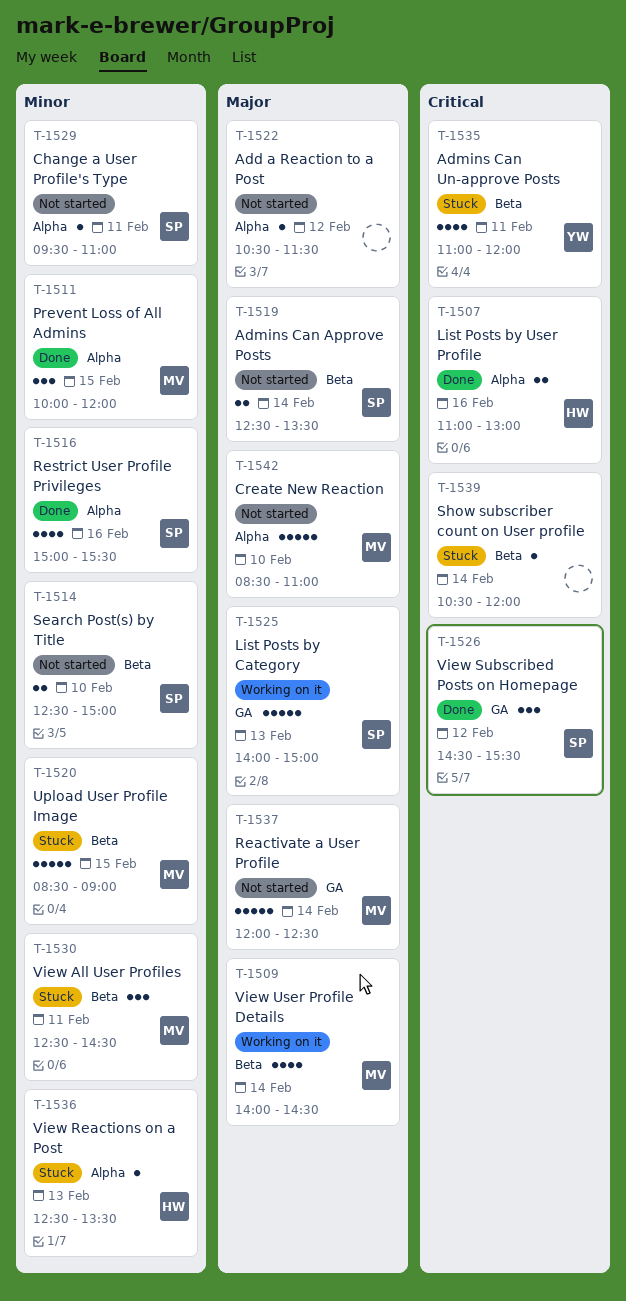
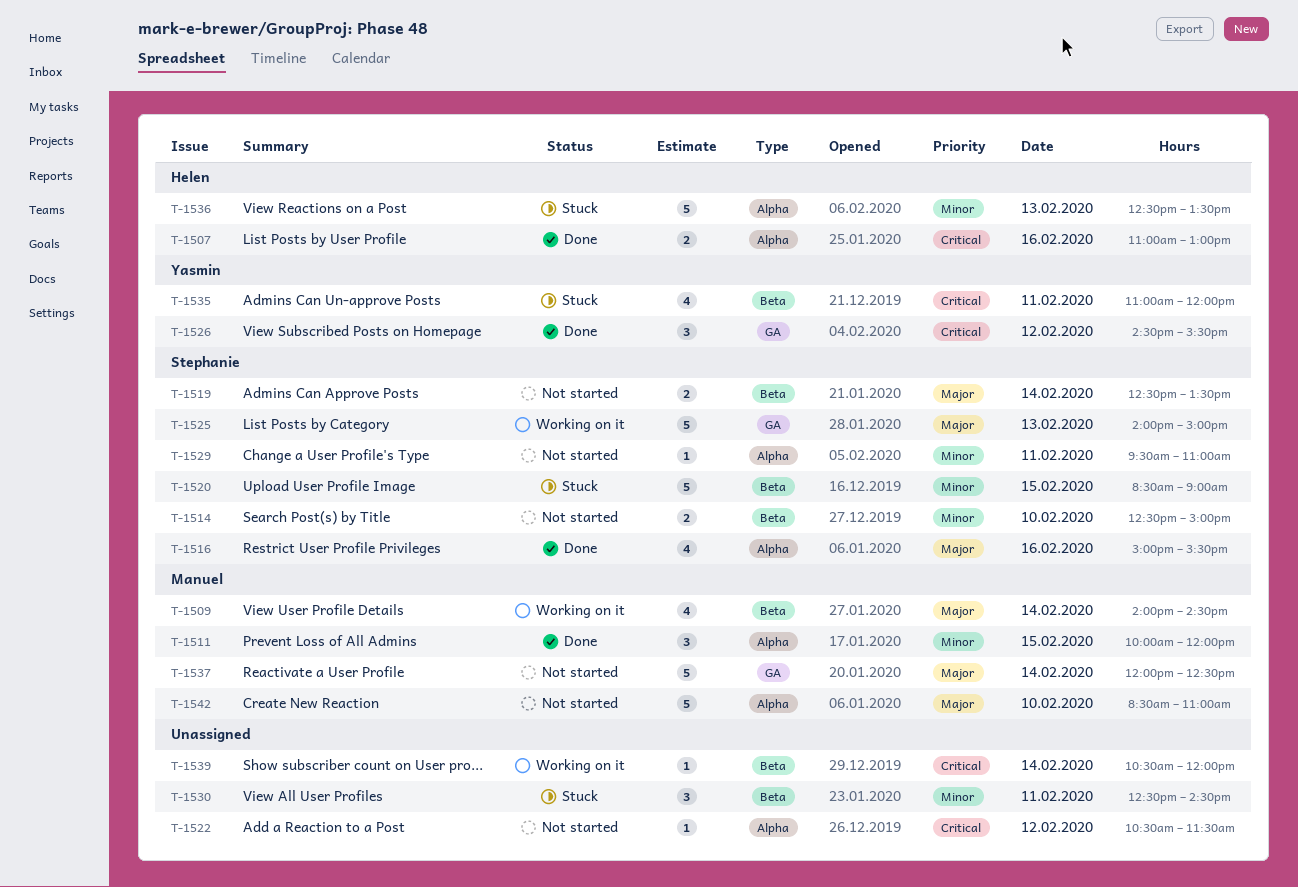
T-1516, priority: Minor -> Major
T-1520, owner: Manuel -> Stephanie
T-1522, priority: Major -> Critical
T-1526, owner: Stephanie -> Yasmin
T-1530, owner: Manuel -> none
T-1536, estimate: 1 -> 5
T-1539, status: Stuck -> Working on it

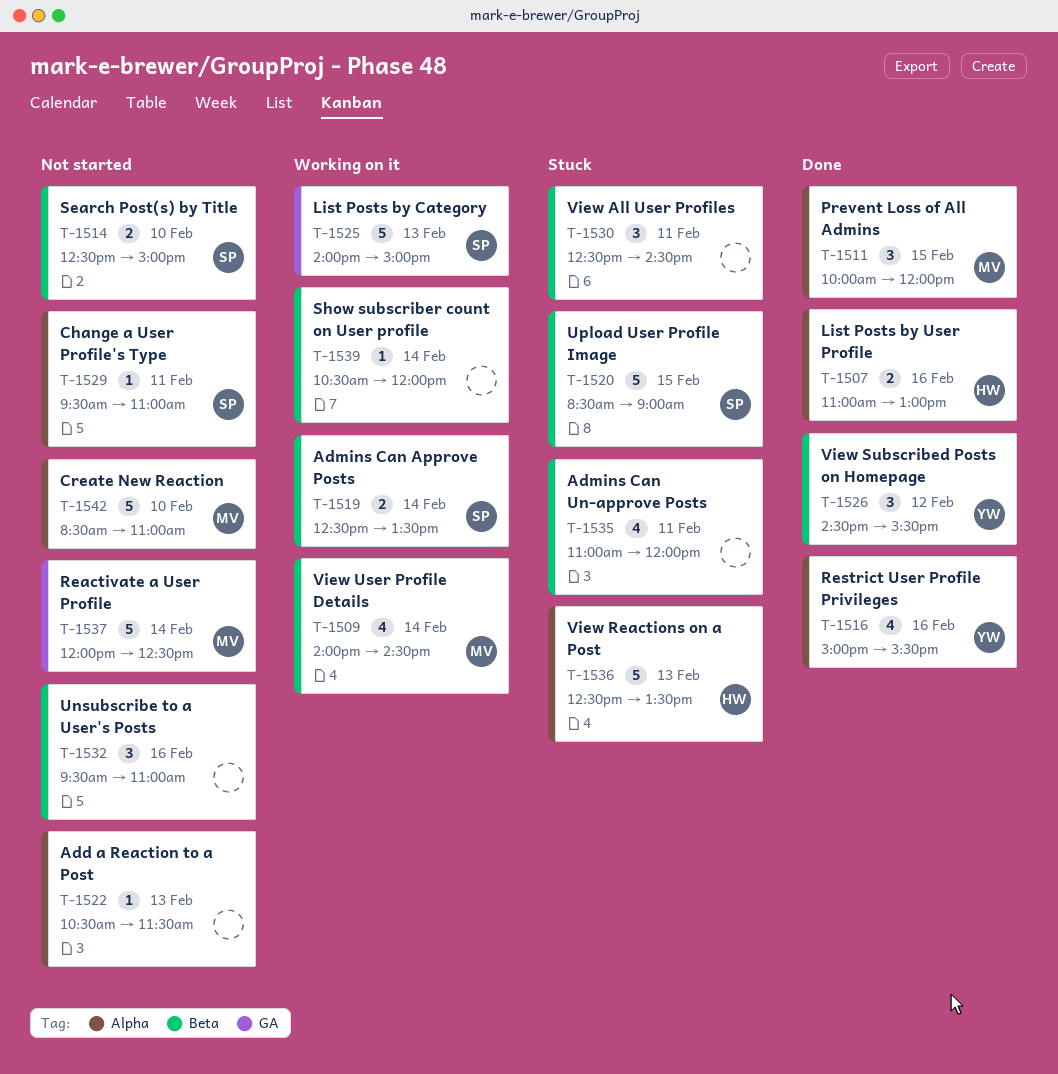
T-1516, owner: Stephanie -> Yasmin
T-1519, status: Not started -> Working on it
T-1522, day: Feb 12 -> Feb 13
T-1526, label: GA -> Beta
T-1532: none -> present
T-1535, owner: Yasmin -> none

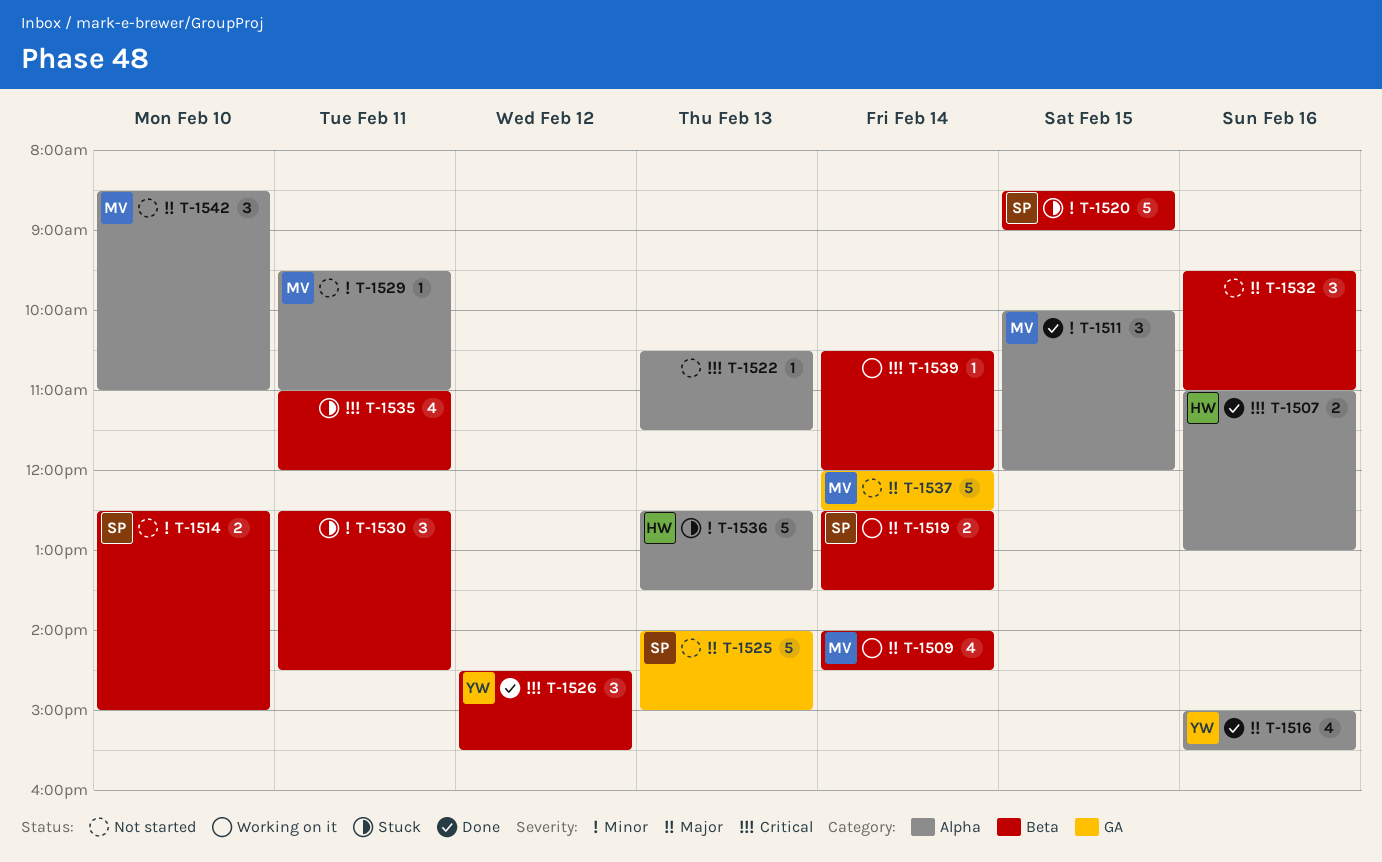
T-1525, status: Working on it -> Not started
T-1529, owner: SP -> MV
T-1542, estimate: 5 -> 3

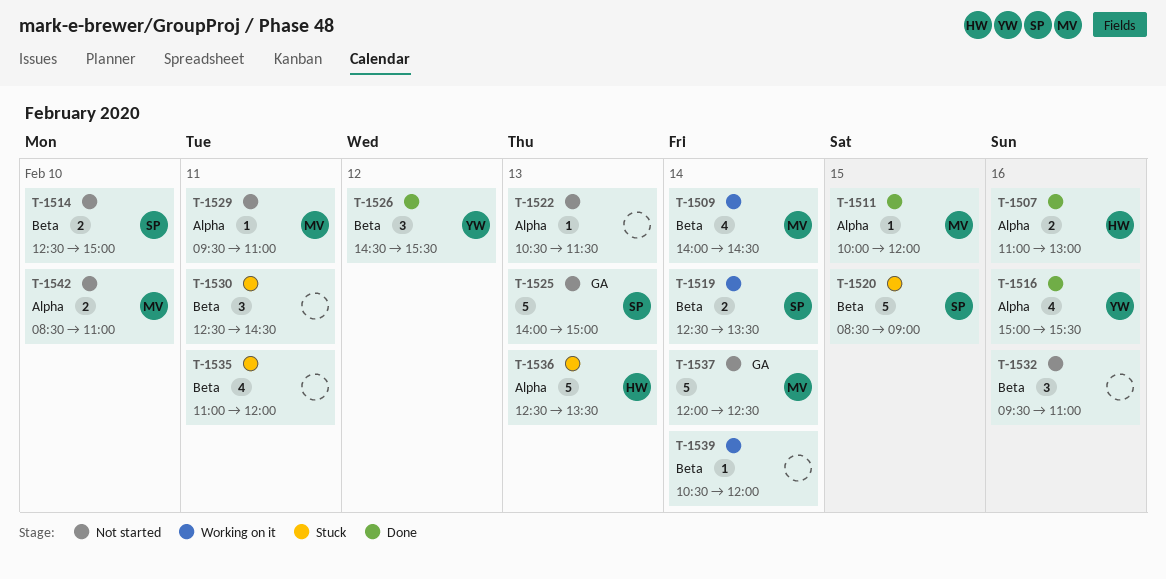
T-1511, estimate: 3 -> 1
T-1542, estimate: 3 -> 2

